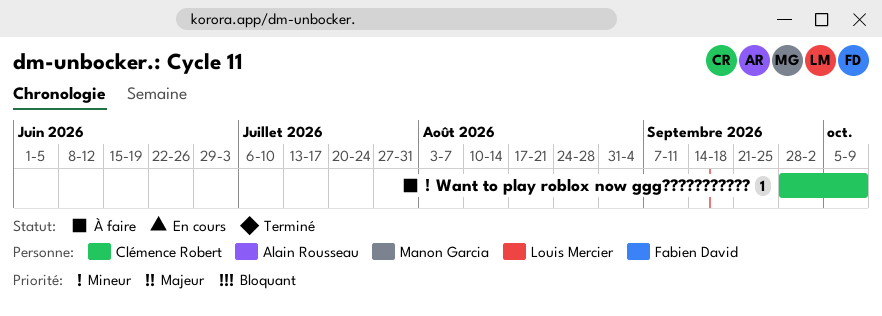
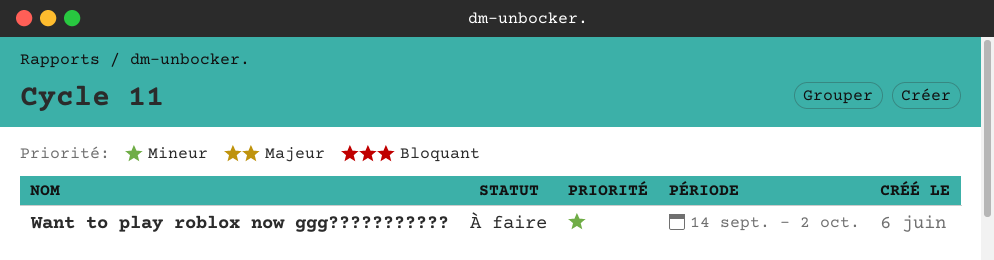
Want to play roblox now ggg???????????, start: Sep 28 -> Sep 14
Want to play roblox now ggg???????????, due: Oct 9 -> Oct 2

